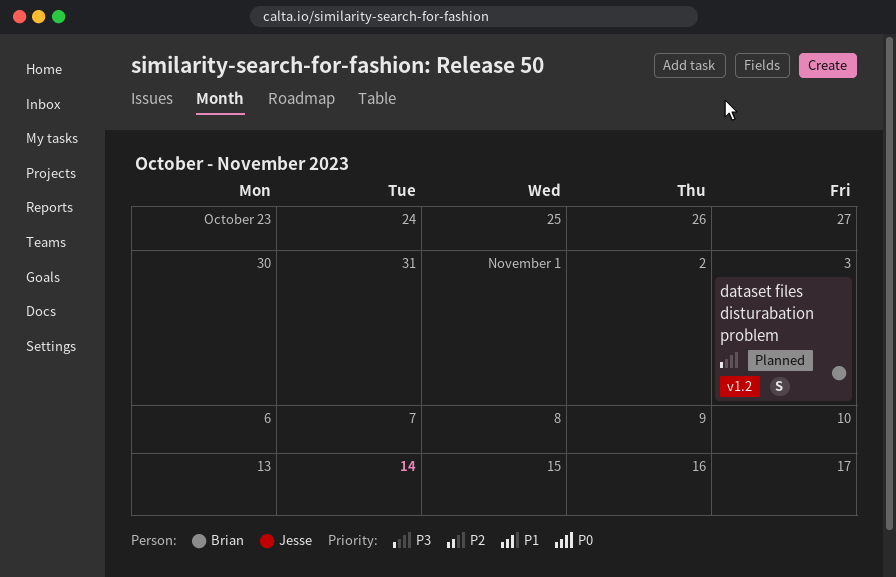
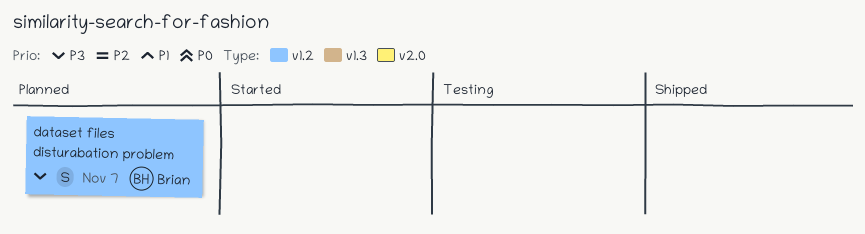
dataset files disturabation problem, due: Nov 3 -> Nov 7

